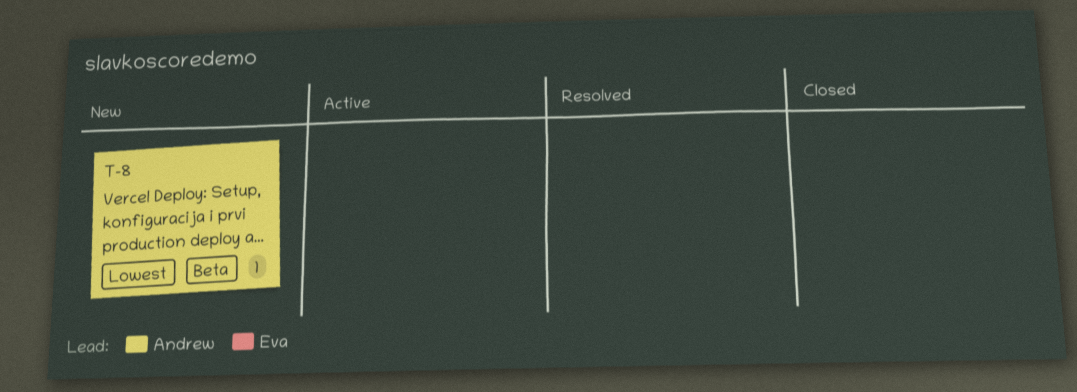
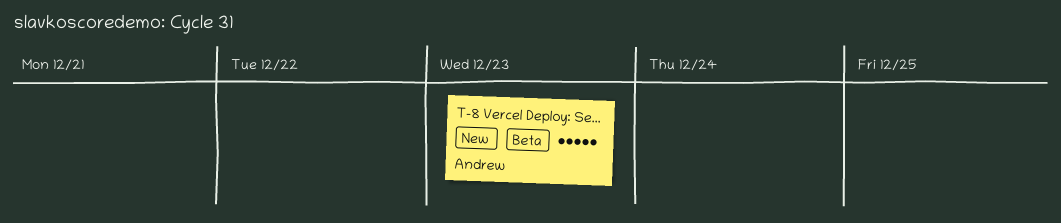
T-8, estimate: 1 -> 5

